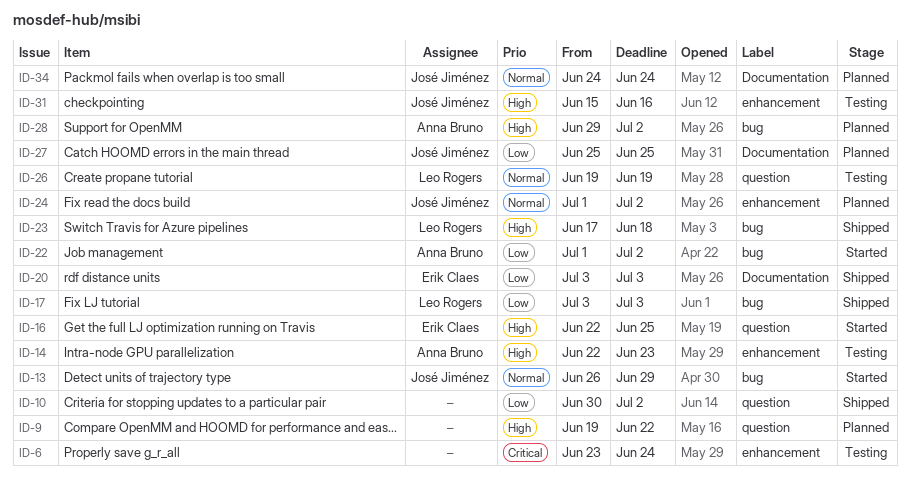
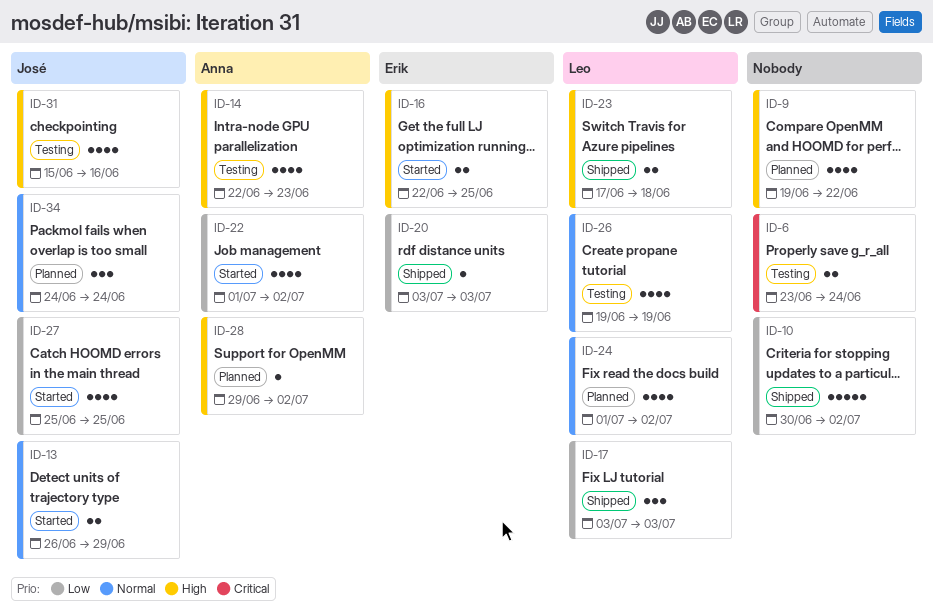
ID-24, owner: José Jiménez -> Leo Rogers
ID-27, status: Planned -> Started

